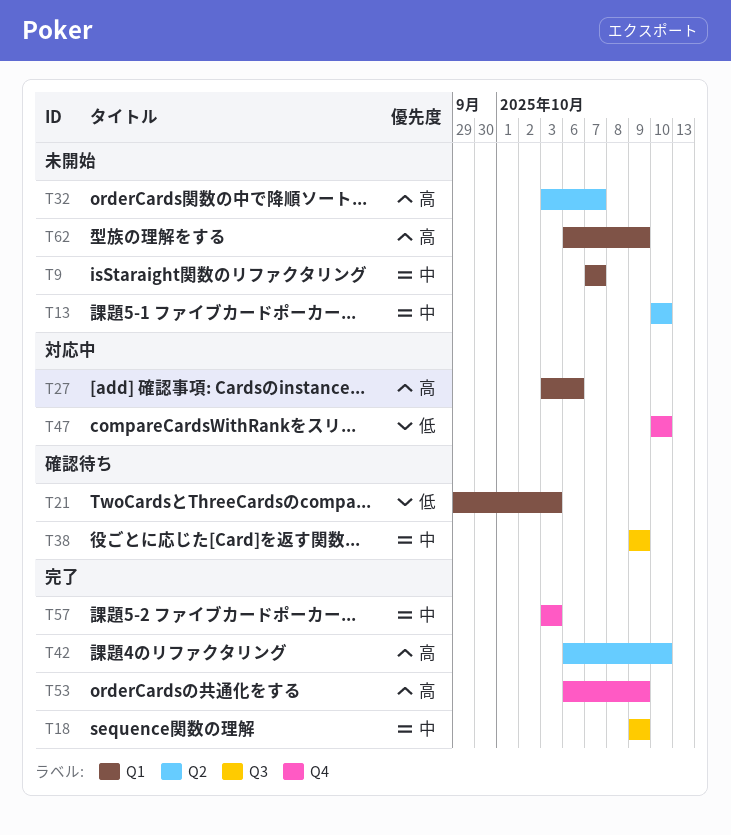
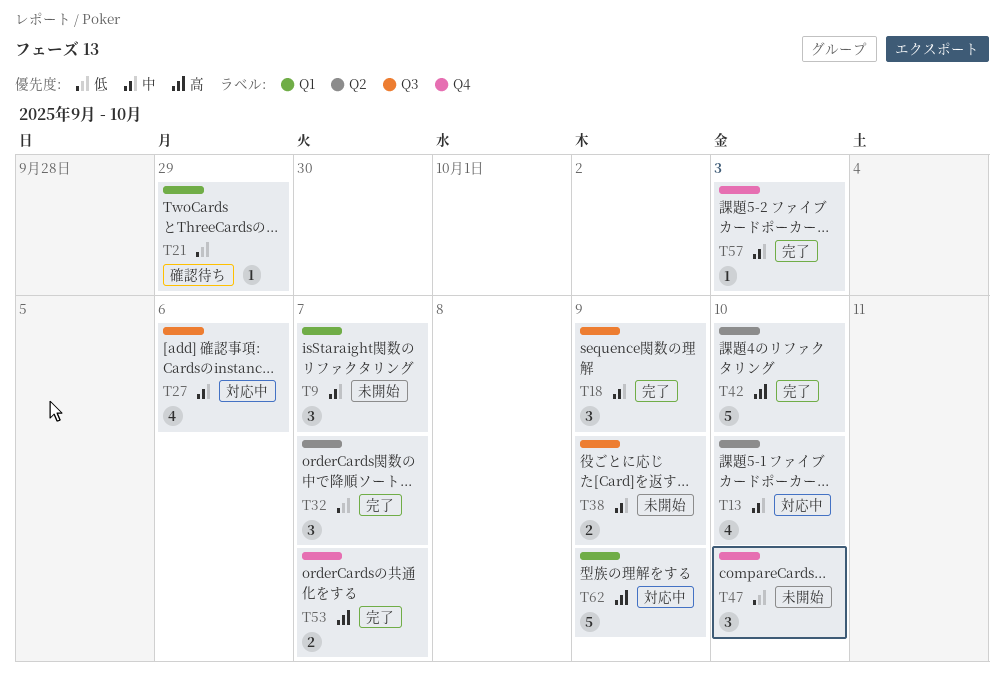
T13, status: 未開始 -> 対応中
T21, due: Oct 3 -> Sep 29
T27, priority: 高 -> 中
T27, label: Q1 -> Q3
T32, status: 未開始 -> 完了
T32, priority: 高 -> 低
T38, status: 確認待ち -> 未開始
T47, status: 対応中 -> 未開始
T53, due: Oct 9 -> Oct 7
T62, status: 未開始 -> 対応中

